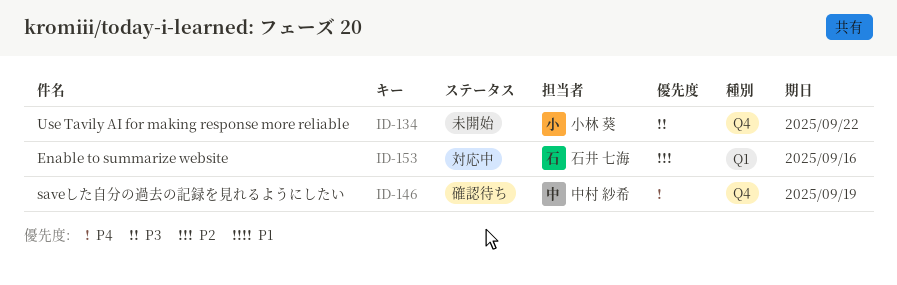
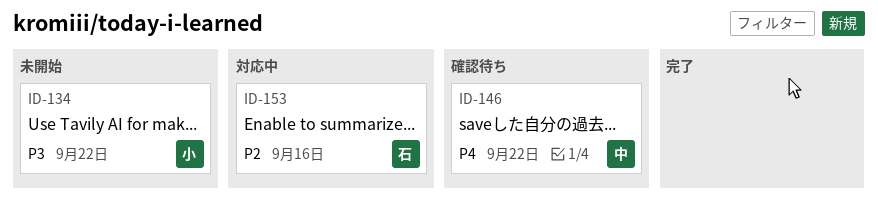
ID-146, due: Sep 19 -> Sep 22

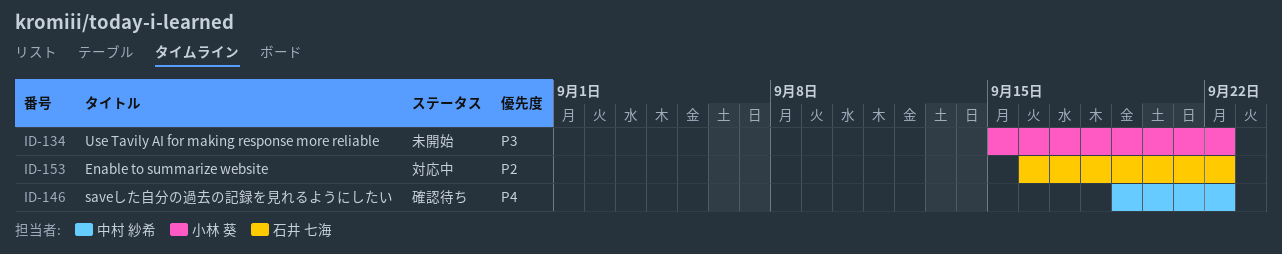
ID-153, due: Sep 16 -> Sep 22

